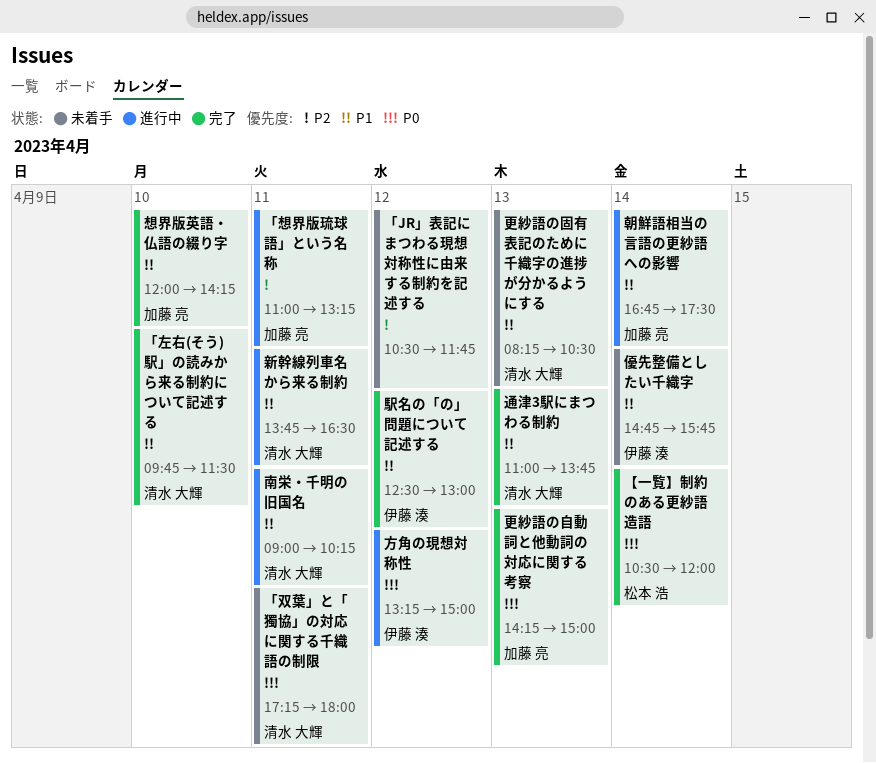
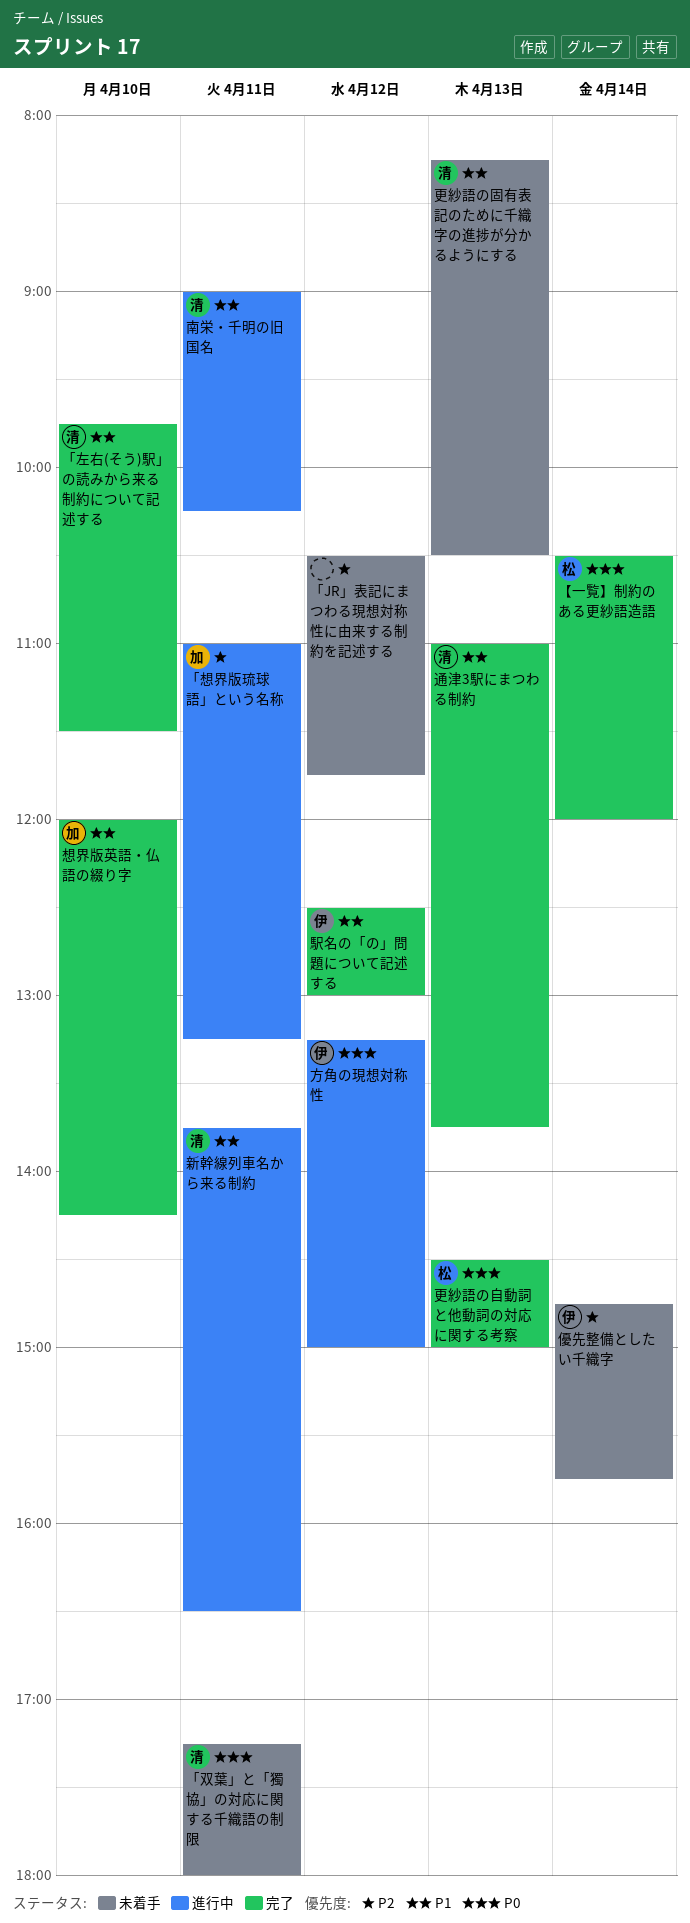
優先整備としたい千織字, priority: P1 -> P2
更紗語の自動詞と他動詞の対応に関する考察, owner: 加藤 亮 -> 松本 浩
更紗語の自動詞と他動詞の対応に関する考察, begins: 14:15 -> 14:30
朝鮮語相当の言語の更紗語への影響: present -> none

